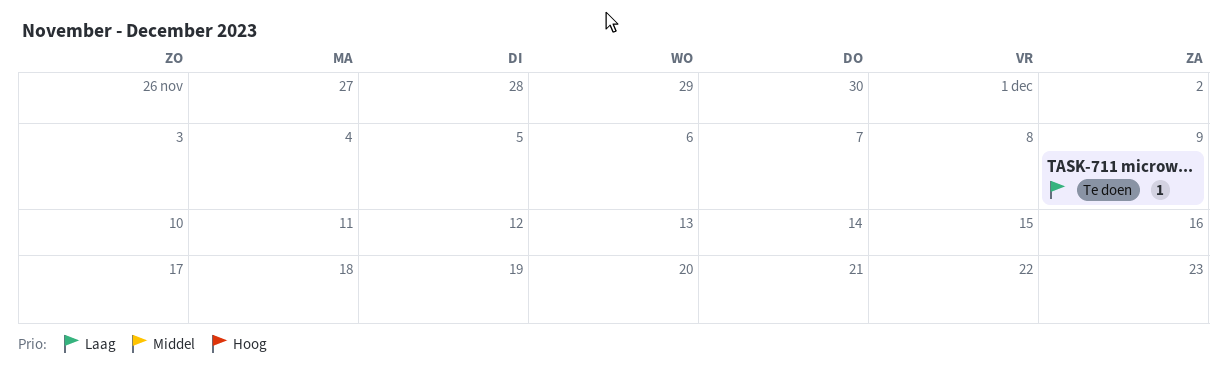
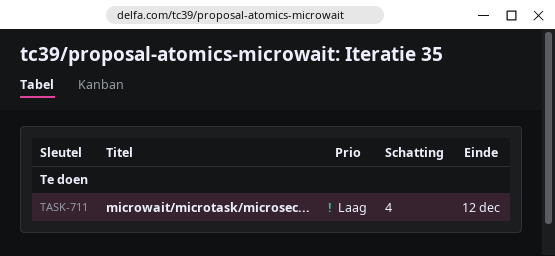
TASK-711, estimate: 1 -> 4
TASK-711, due: Dec 9 -> Dec 12

